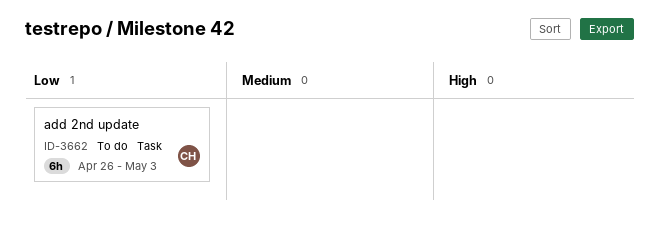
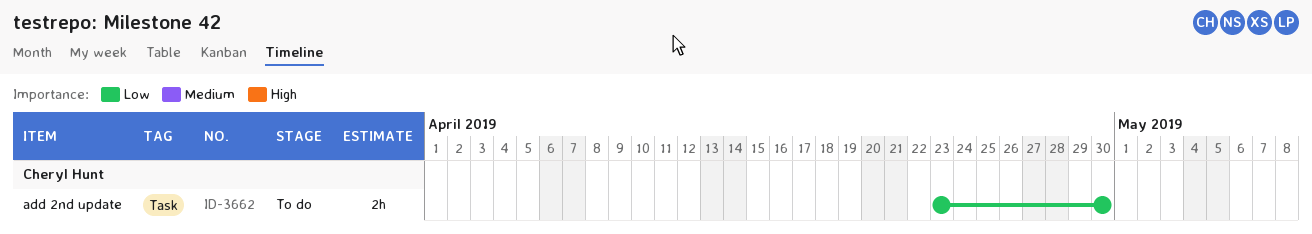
ID-3662, estimate: 6h -> 2h
ID-3662, start: Apr 26 -> Apr 23
ID-3662, due: May 3 -> Apr 30

